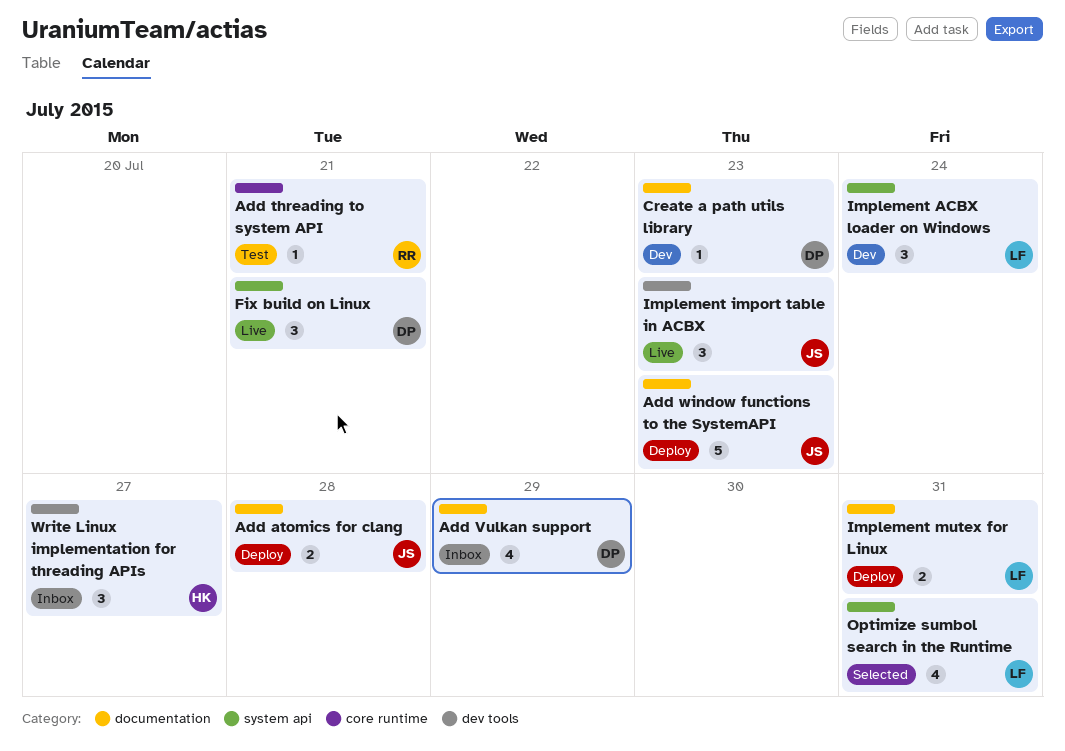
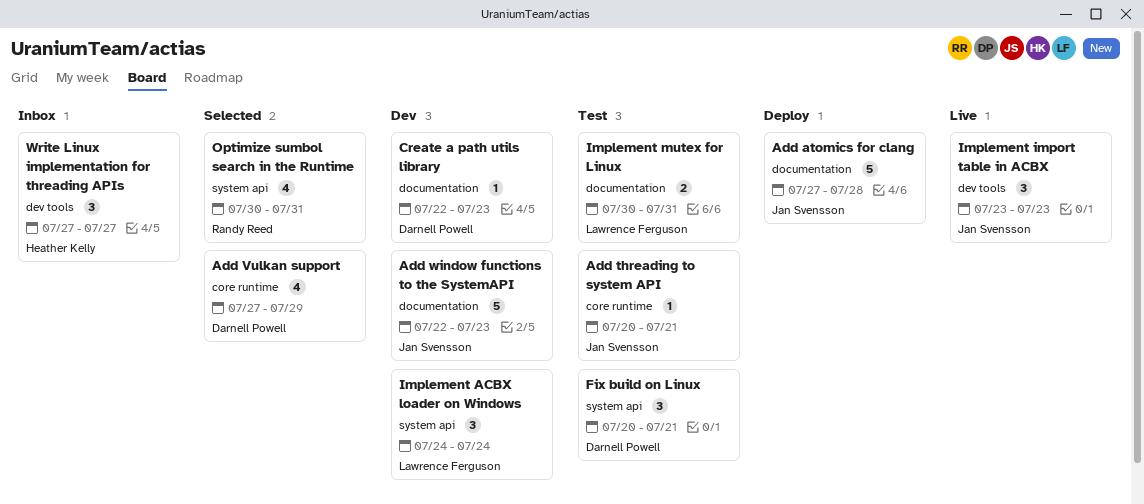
Add atomics for clang, estimate: 2 -> 5
Add threading to system API, owner: Randy Reed -> Jan Svensson
Add Vulkan support, status: Inbox -> Selected
Add Vulkan support, label: documentation -> core runtime
Add window functions to the SystemAPI, status: Deploy -> Dev
Fix build on Linux, status: Live -> Test
Implement mutex for Linux, status: Deploy -> Test
Optimize sumbol search in the Runtime, owner: Lawrence Ferguson -> Randy Reed

